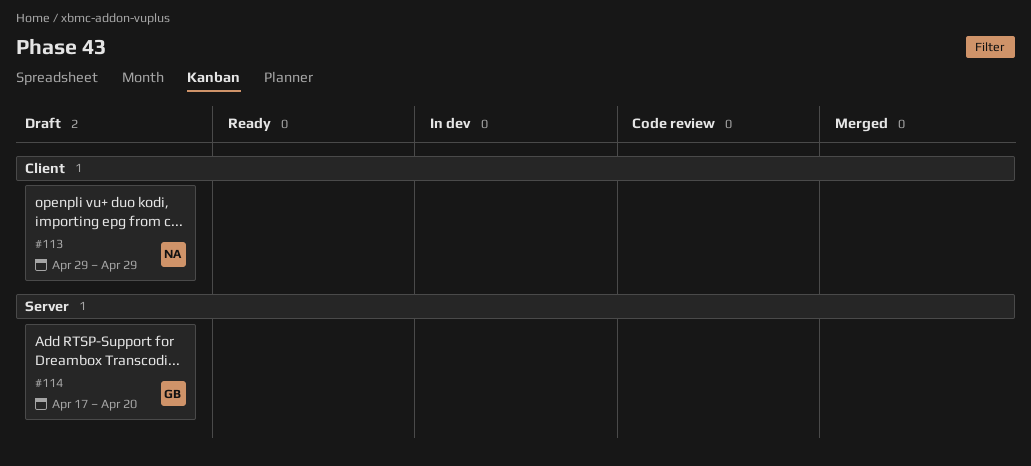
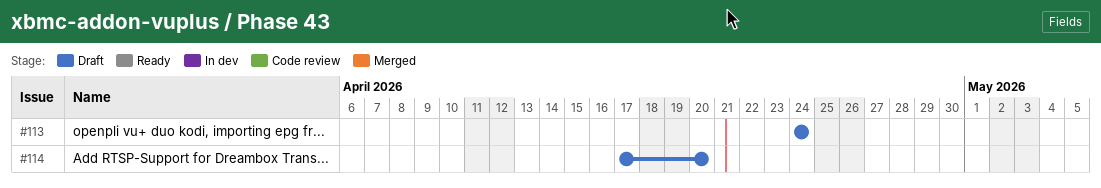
#113, start: Apr 29 -> Apr 24
#113, due: Apr 29 -> Apr 24

